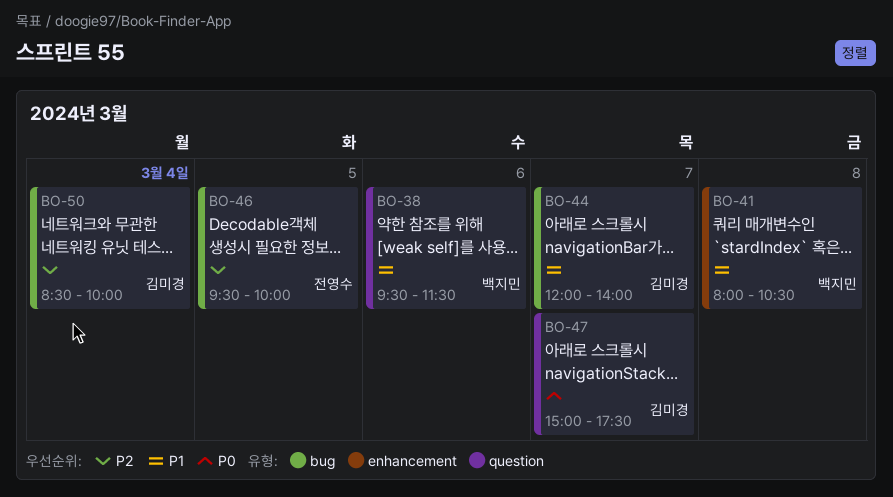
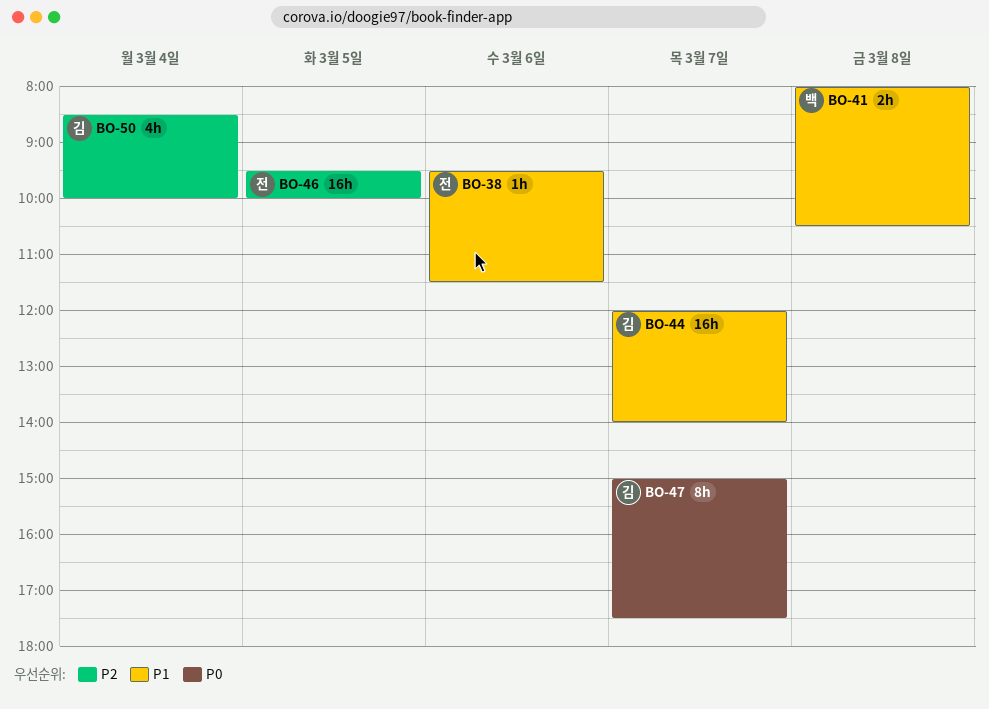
BO-38, owner: 백지민 -> 전영수

